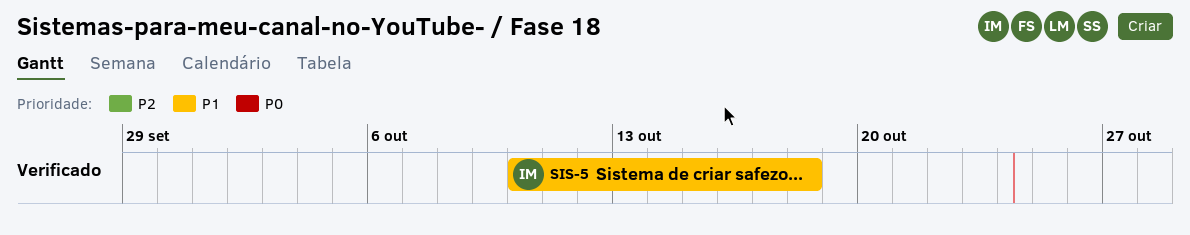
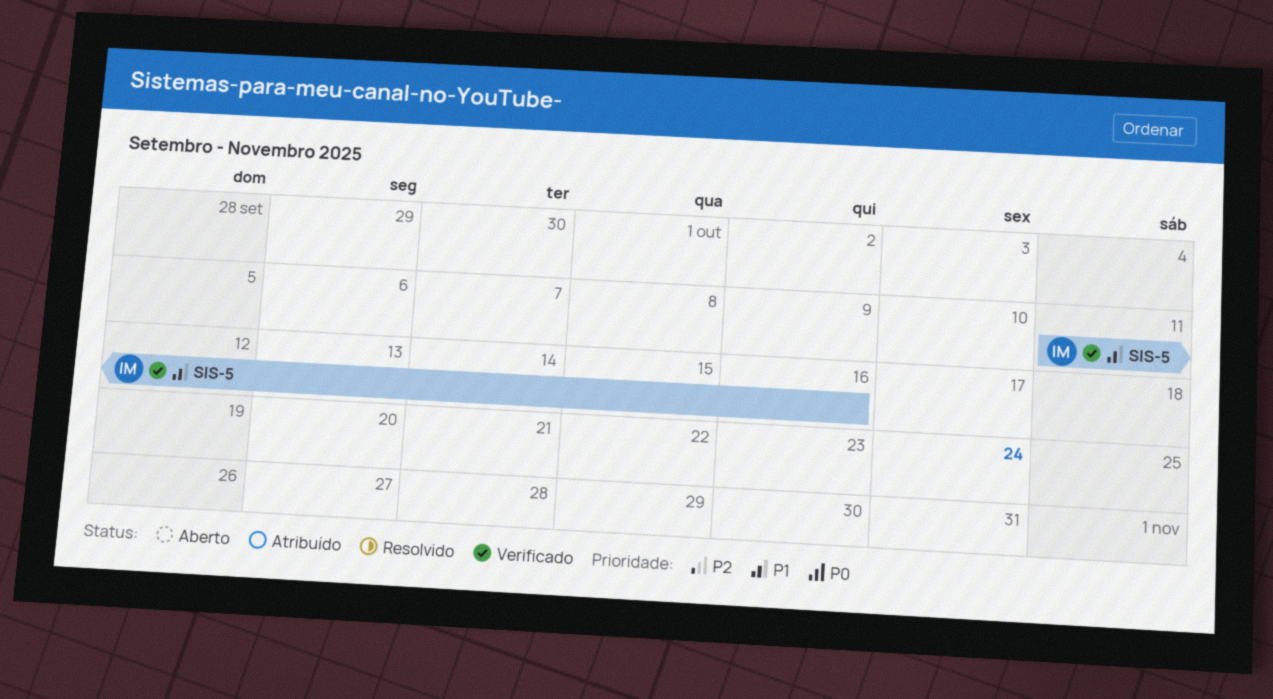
SIS-5, start: Oct 10 -> Oct 11
SIS-5, due: Oct 18 -> Oct 16

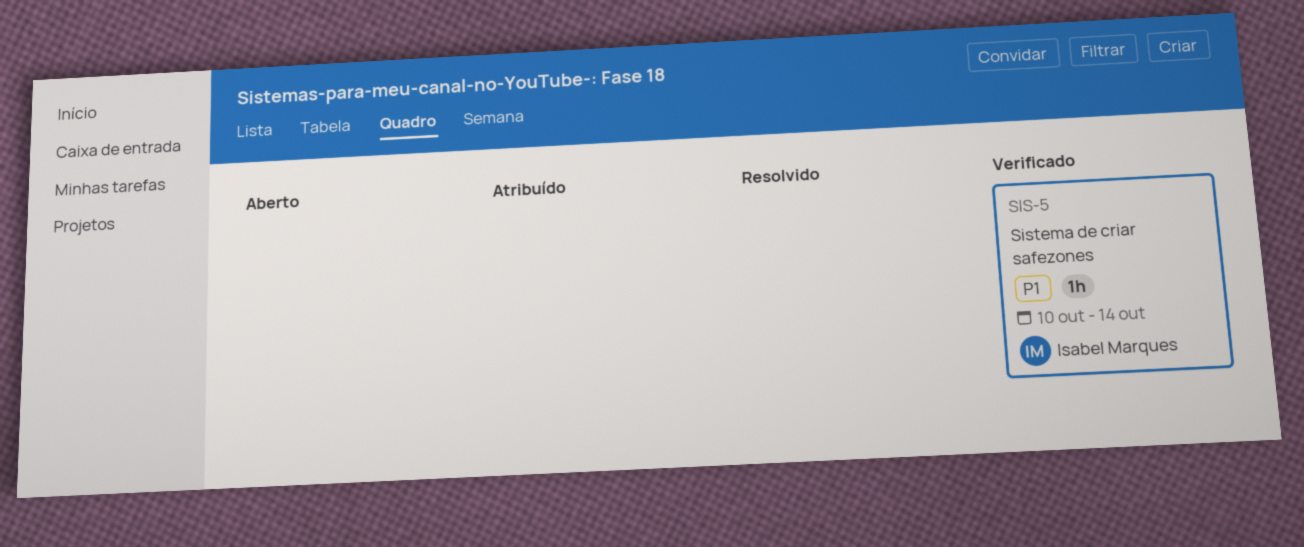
SIS-5, start: Oct 11 -> Oct 10
SIS-5, due: Oct 16 -> Oct 14

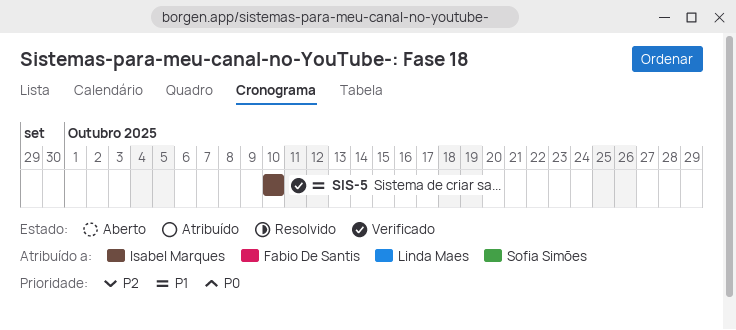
SIS-5, due: Oct 14 -> Oct 10

